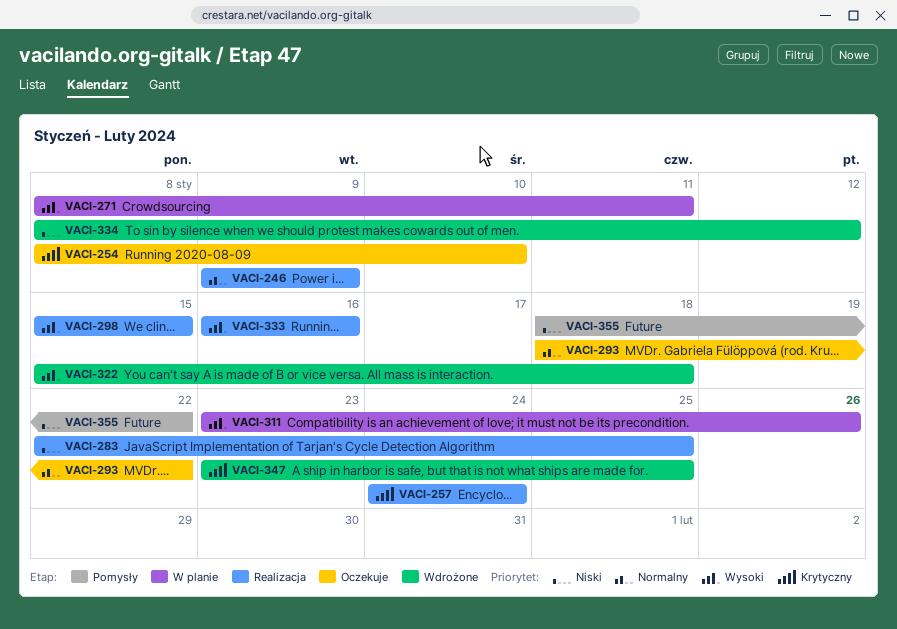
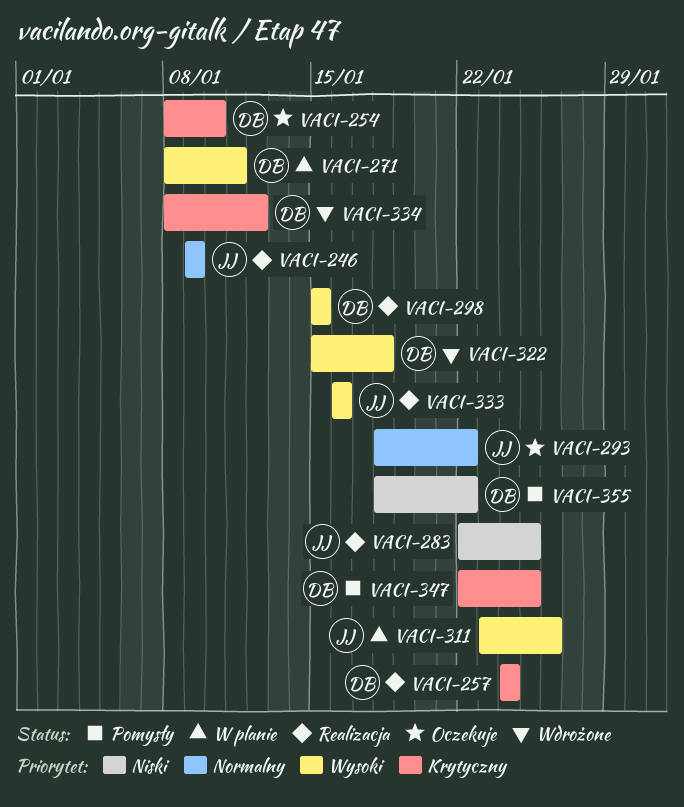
VACI-334, priority: Niski -> Krytyczny
VACI-347, status: Wdrożone -> Pomysły
VACI-347, start: Jan 23 -> Jan 22

